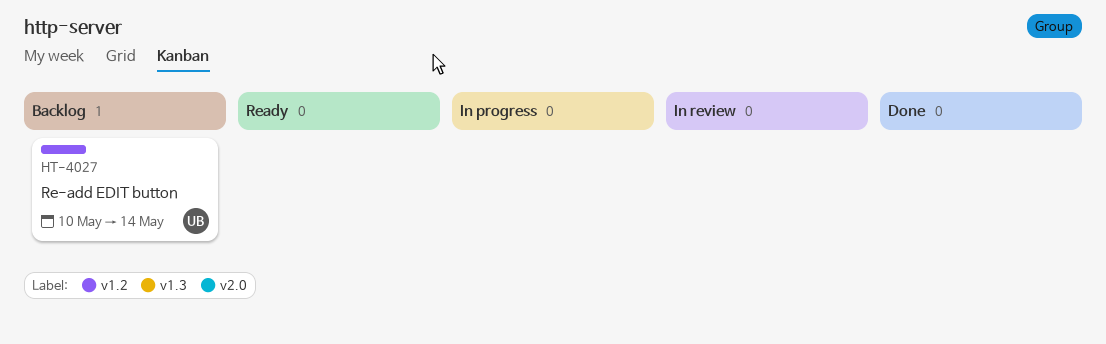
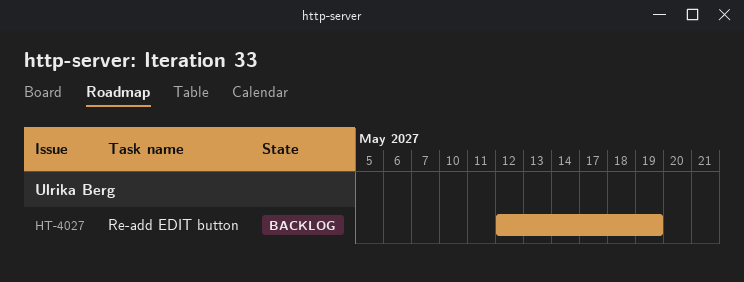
HT-4027, start: May 10 -> May 12
HT-4027, due: May 14 -> May 19

